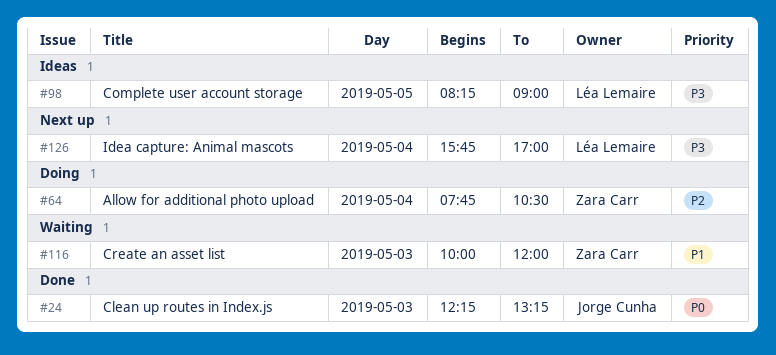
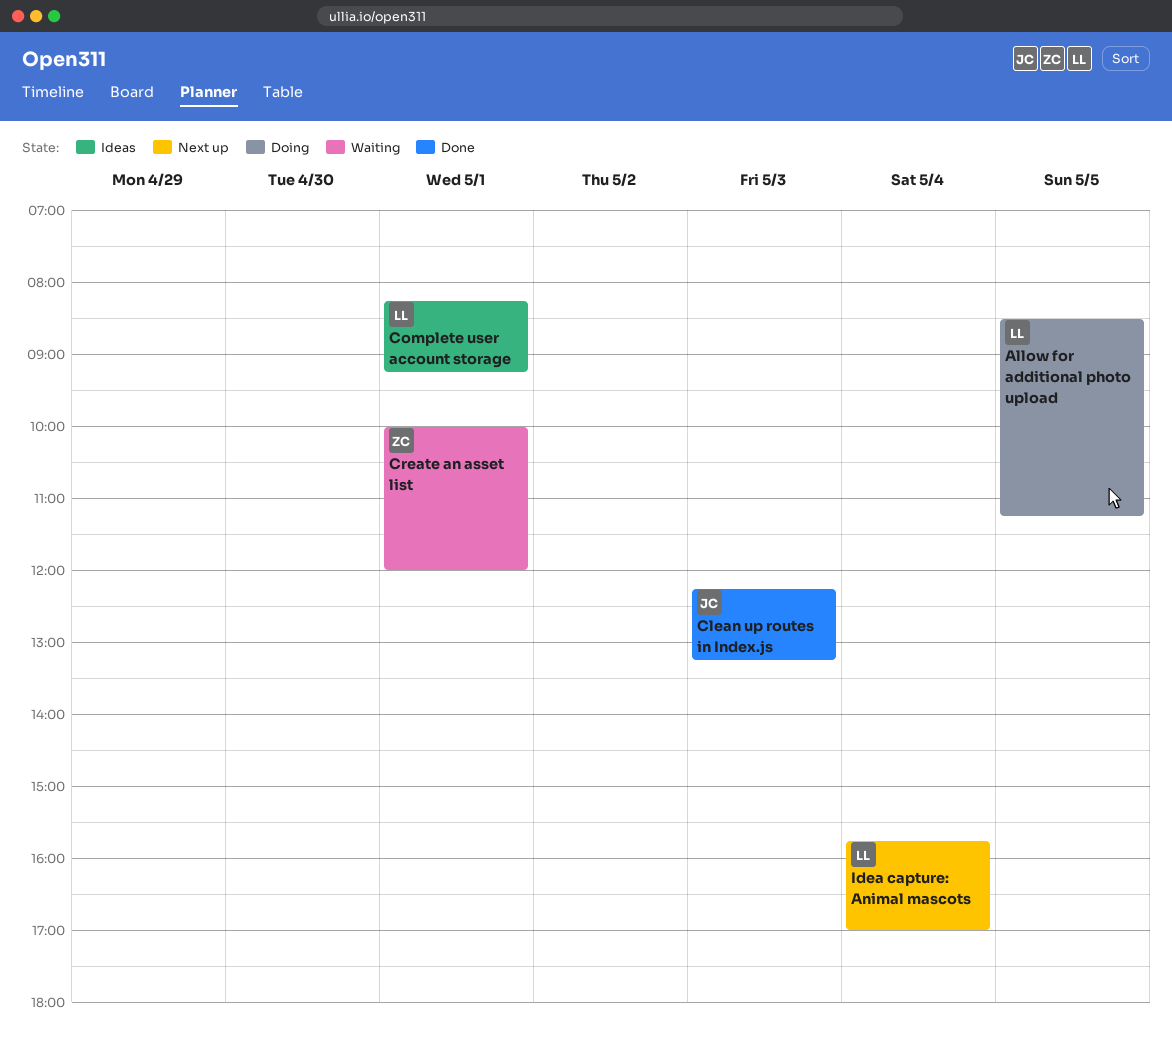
Allow for additional photo upload, owner: Zara Carr -> Léa Lemaire
Allow for additional photo upload, day: May 4 -> May 5
Allow for additional photo upload, begins: 07:45 -> 08:30
Allow for additional photo upload, ends: 10:30 -> 11:15
Complete user account storage, day: May 5 -> May 1
Complete user account storage, ends: 09:00 -> 09:15
Create an asset list, day: May 3 -> May 1

